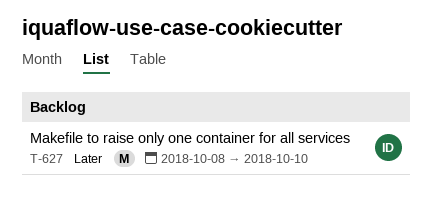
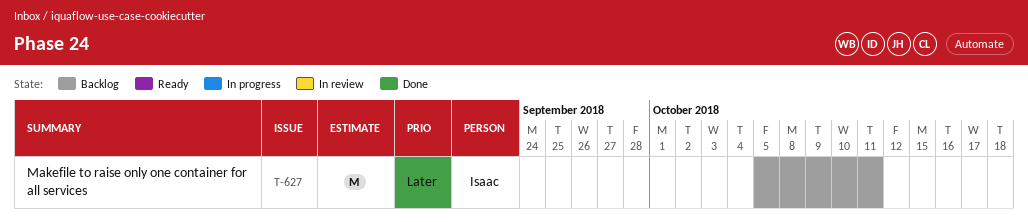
T-627, start: Oct 8 -> Oct 5
T-627, due: Oct 10 -> Oct 11

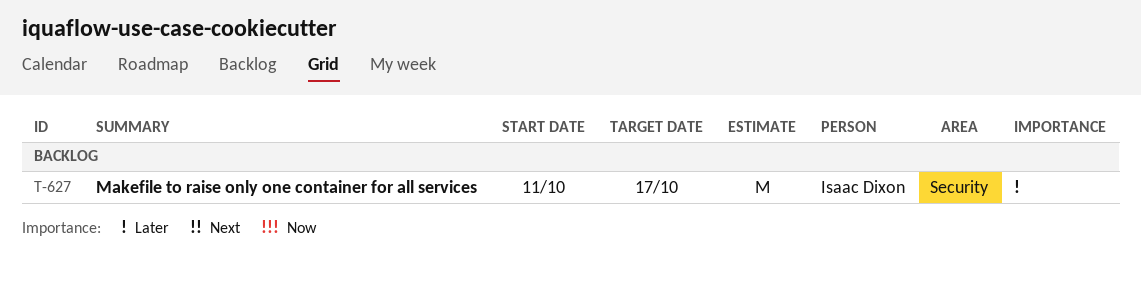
T-627, start: Oct 5 -> Oct 11
T-627, due: Oct 11 -> Oct 17

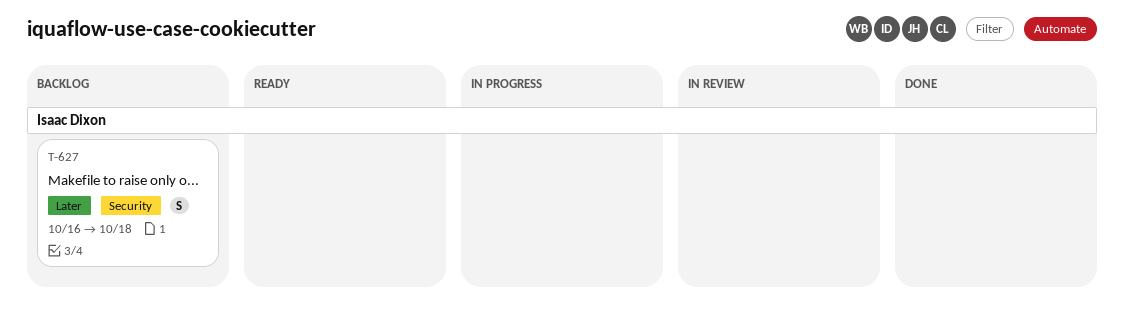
T-627, estimate: M -> S
T-627, start: Oct 11 -> Oct 16
T-627, due: Oct 17 -> Oct 18

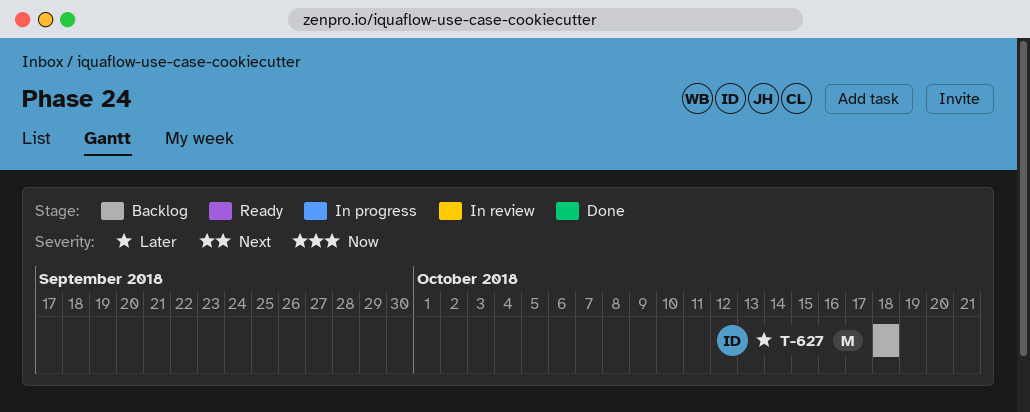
T-627, estimate: S -> M
T-627, start: Oct 16 -> Oct 18

